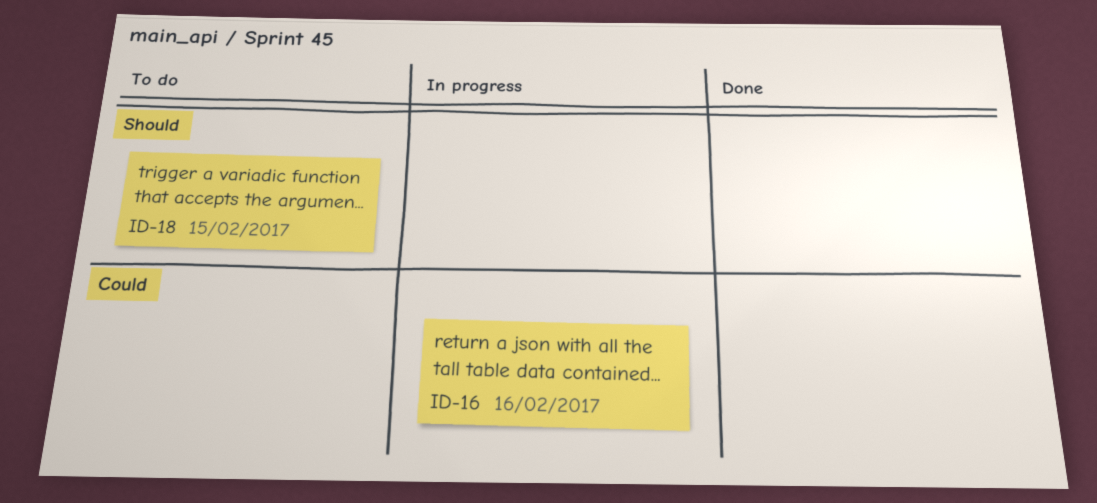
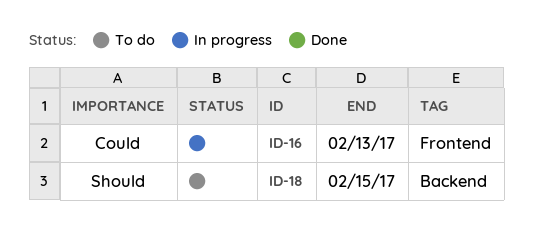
ID-16, due: Feb 16 -> Feb 13

